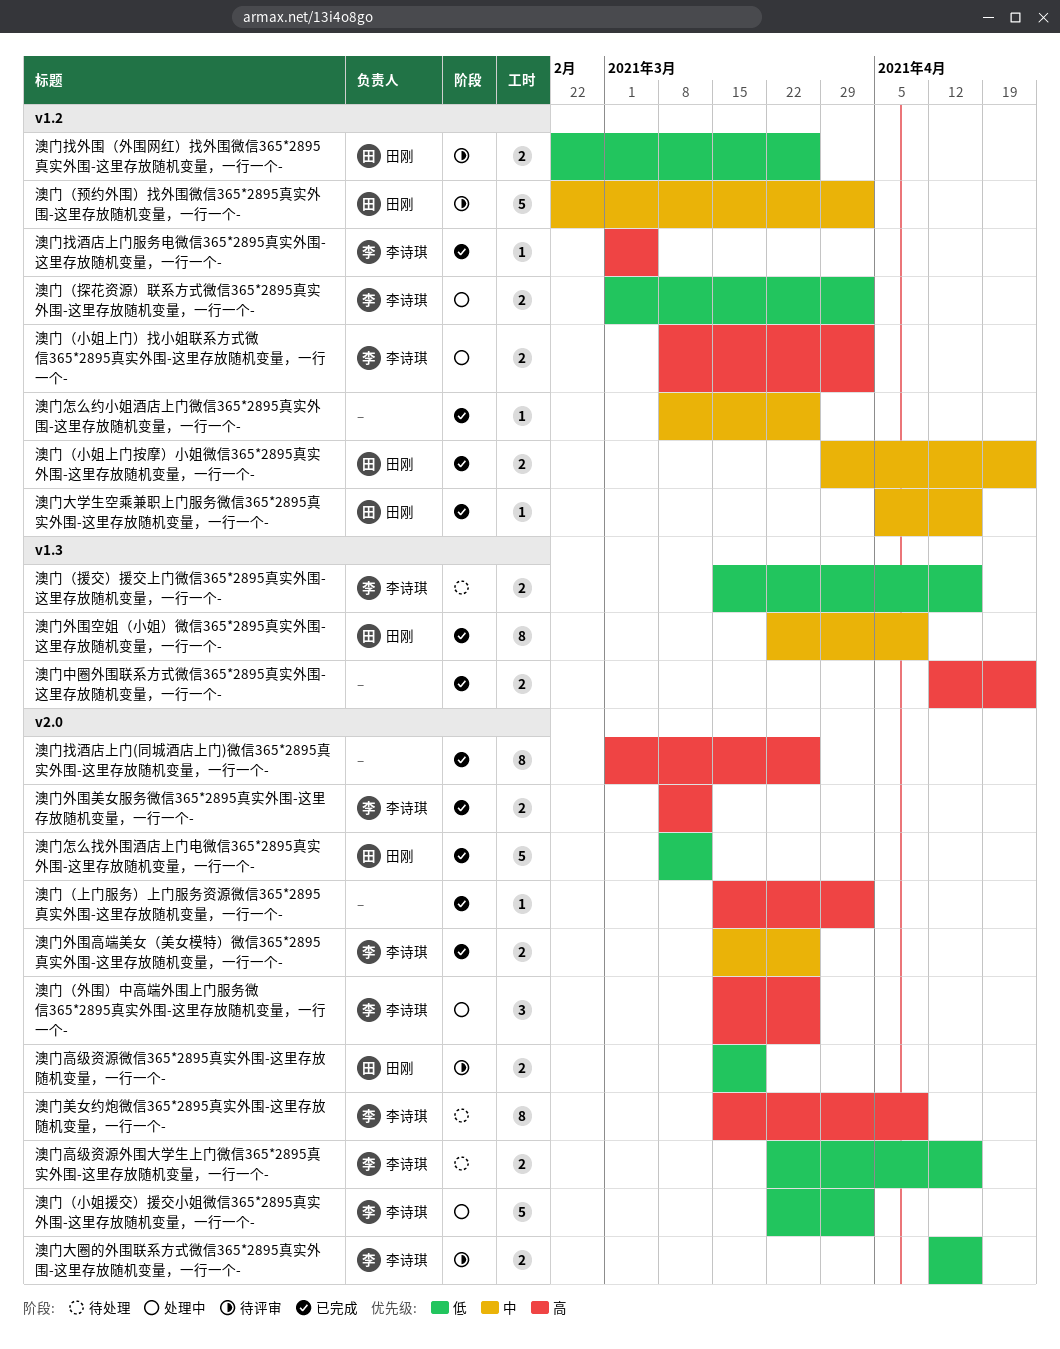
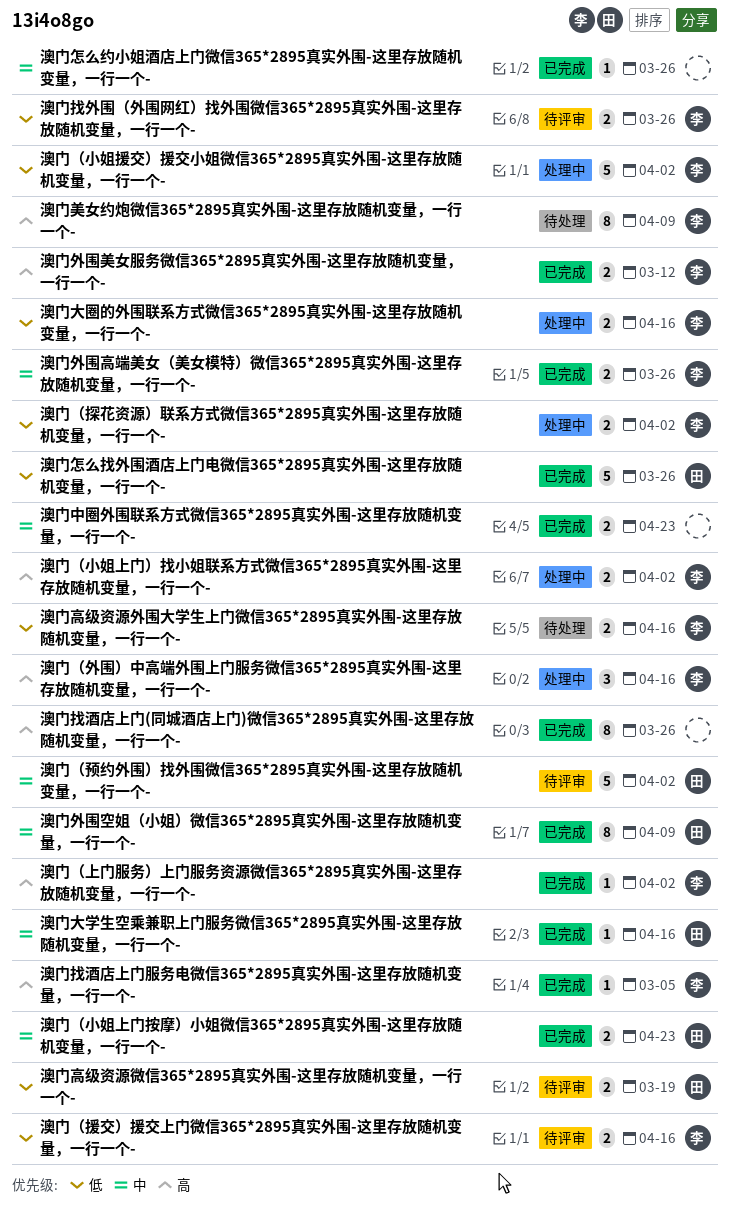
澳门中圈外围联系方式微信365*2895真实外围-这里存放随机变量，一行一个-, priority: 高 -> 中
澳门大圈的外围联系方式微信365*2895真实外围-这里存放随机变量，一行一个-, status: 待评审 -> 处理中
澳门怎么找外围酒店上门电微信365*2895真实外围-这里存放随机变量，一行一个-, due: Mar 12 -> Mar 26
澳门找外围（外围网红）找外围微信365*2895真实外围-这里存放随机变量，一行一个-, owner: 田刚 -> 李诗琪
澳门（上门服务）上门服务资源微信365*2895真实外围-这里存放随机变量，一行一个-, owner: none -> 李诗琪
澳门（外围）中高端外围上门服务微信365*2895真实外围-这里存放随机变量，一行一个-, due: Mar 26 -> Apr 16
澳门（援交）援交上门微信365*2895真实外围-这里存放随机变量，一行一个-, status: 待处理 -> 待评审

